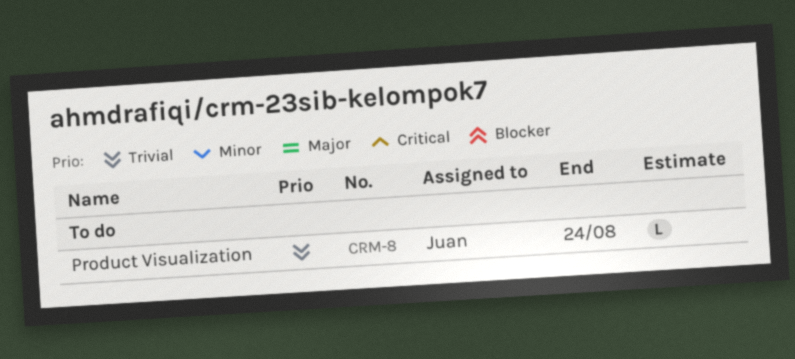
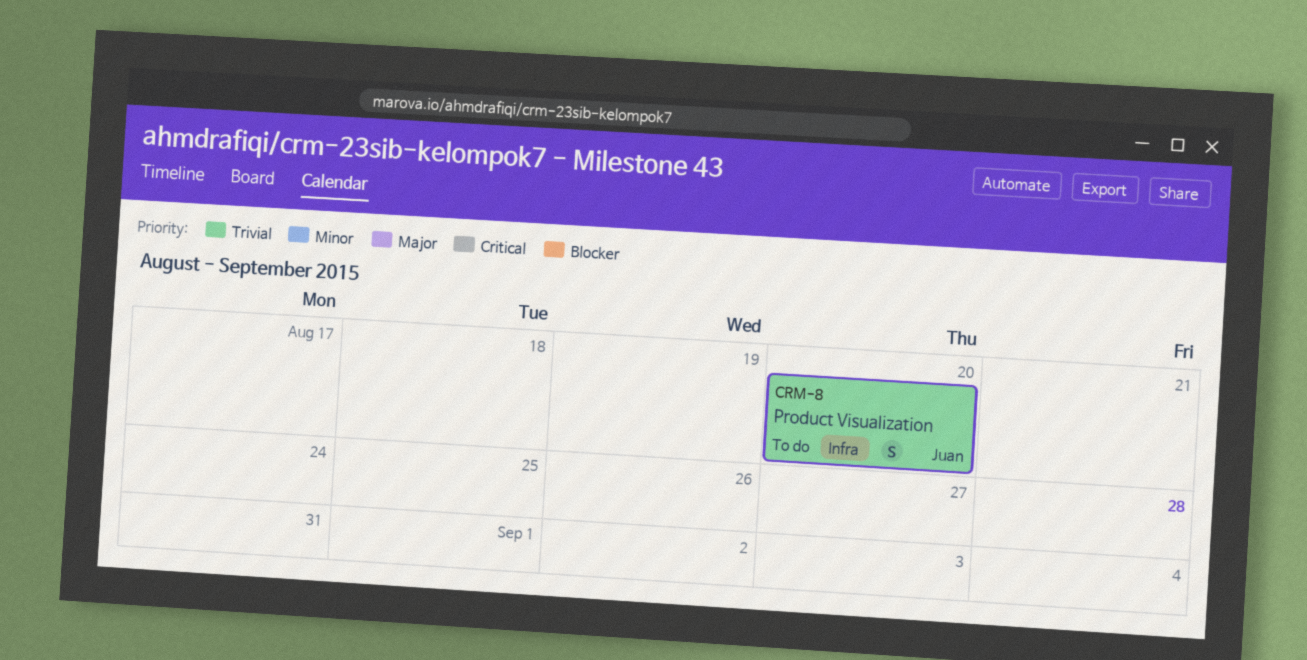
CRM-8, estimate: L -> S
CRM-8, due: Aug 24 -> Aug 20

